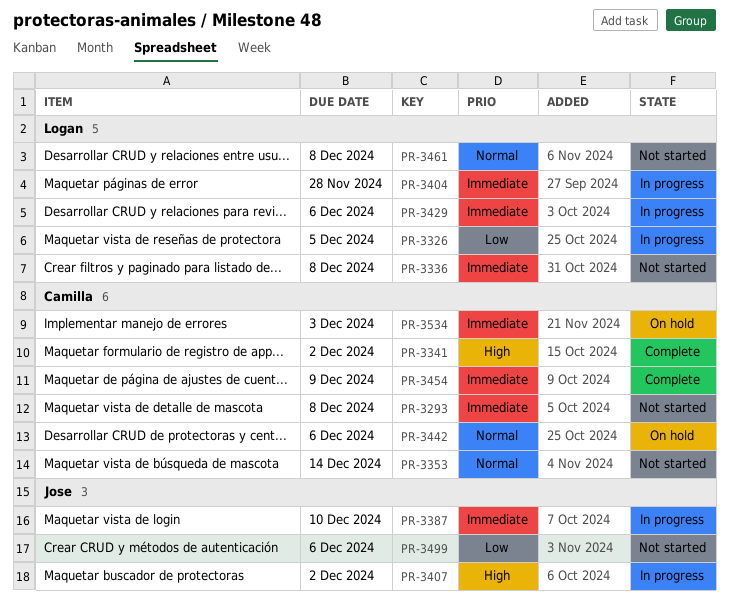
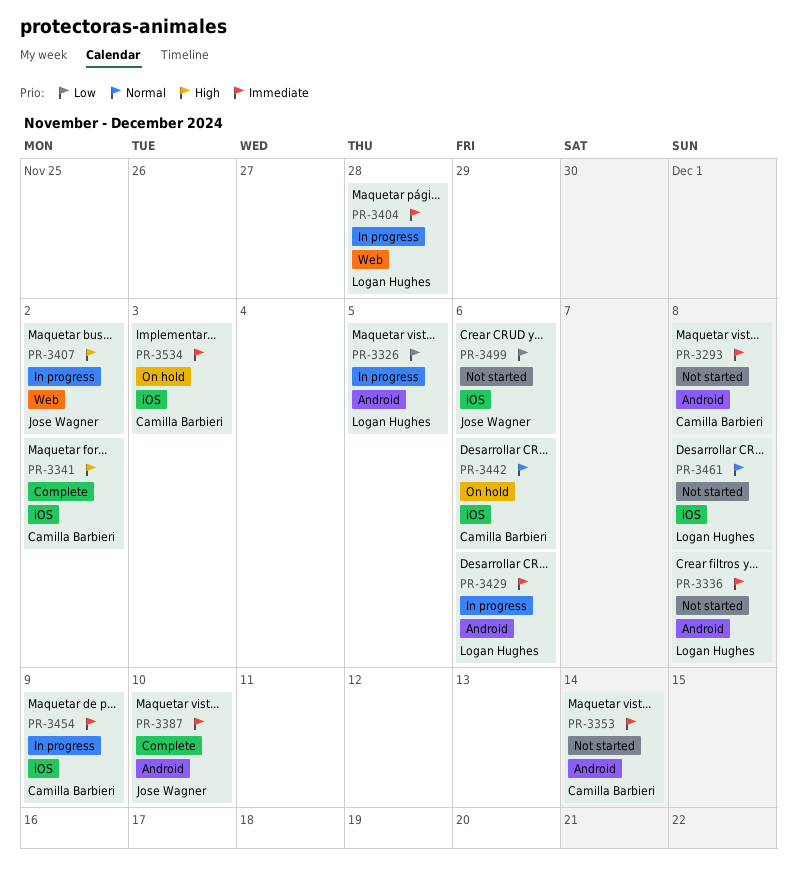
PR-3353, priority: Normal -> Immediate
PR-3387, status: In progress -> Complete
PR-3454, status: Complete -> In progress

